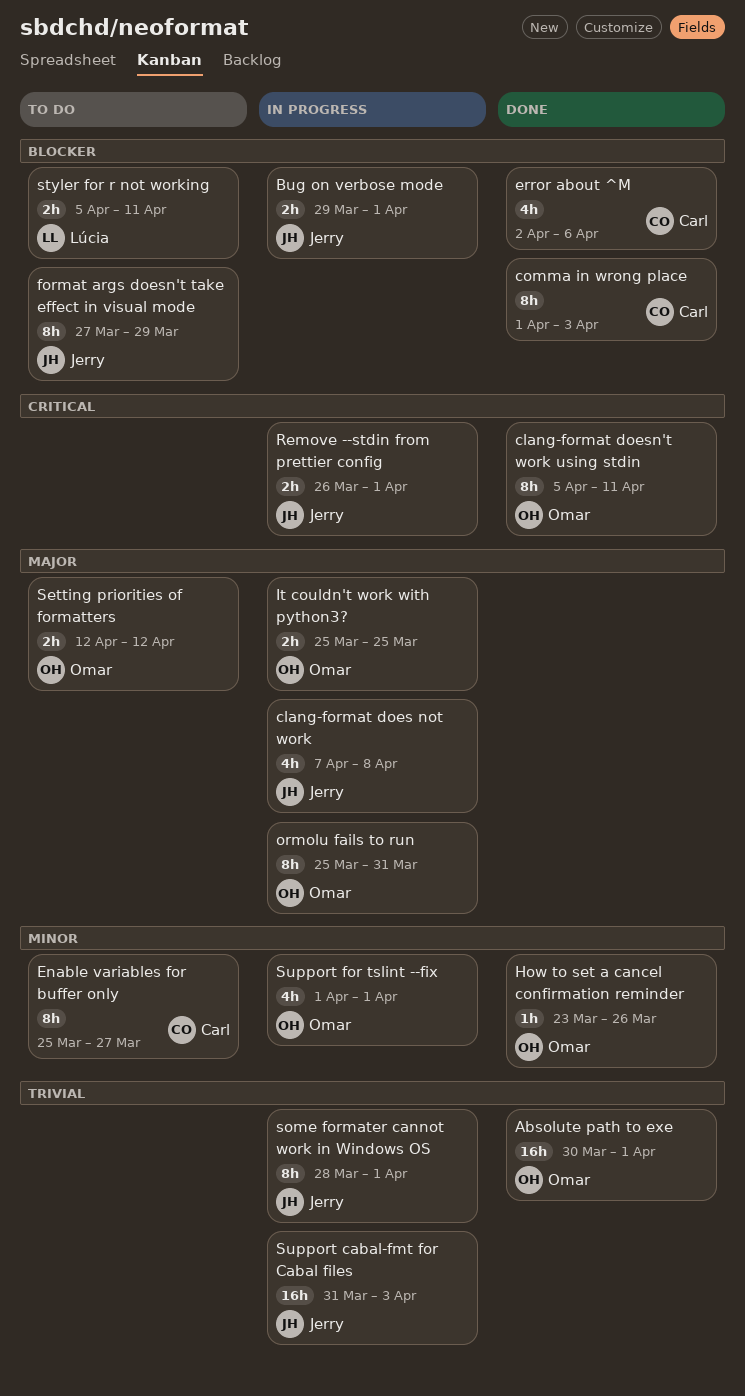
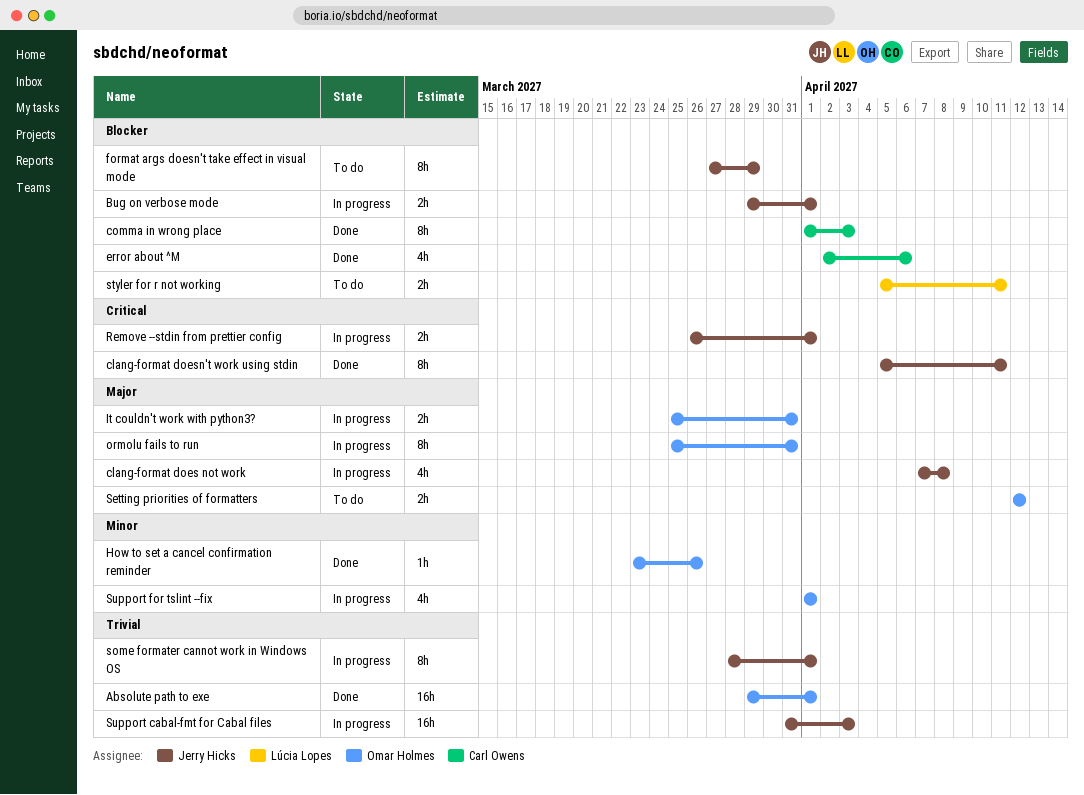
Absolute path to exe, start: Mar 30 -> Mar 29
clang-format doesn't work using stdin, owner: Omar Holmes -> Jerry Hicks
Enable variables for buffer only: present -> none
It couldn't work with python3?, due: Mar 25 -> Mar 31

